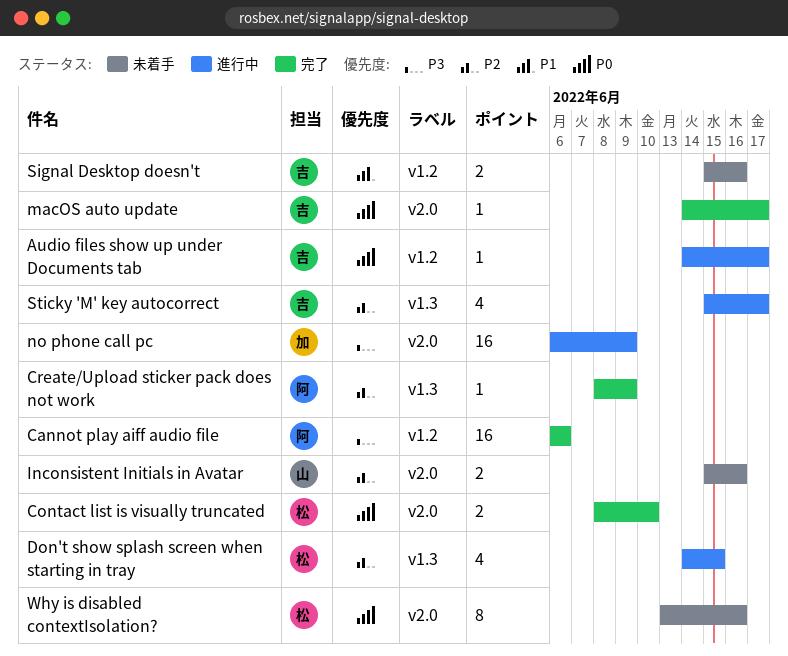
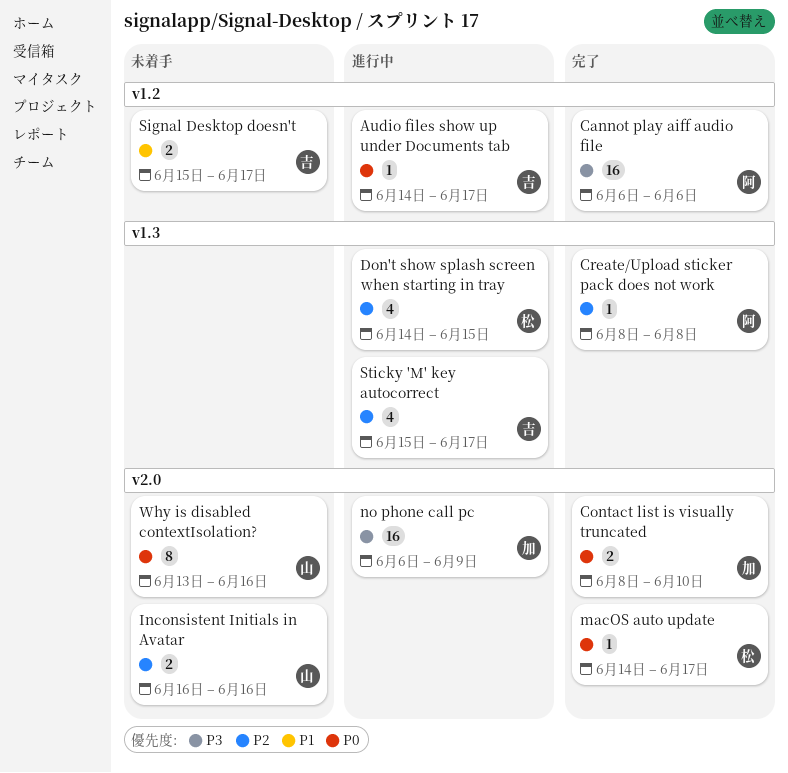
Contact list is visually truncated, owner: 松 -> 加
Create/Upload sticker pack does not work, due: Jun 9 -> Jun 8
Inconsistent Initials in Avatar, start: Jun 15 -> Jun 16
macOS auto update, owner: 吉 -> 松
Signal Desktop doesn't, due: Jun 16 -> Jun 17
Why is disabled contextIsolation?, owner: 松 -> 山

